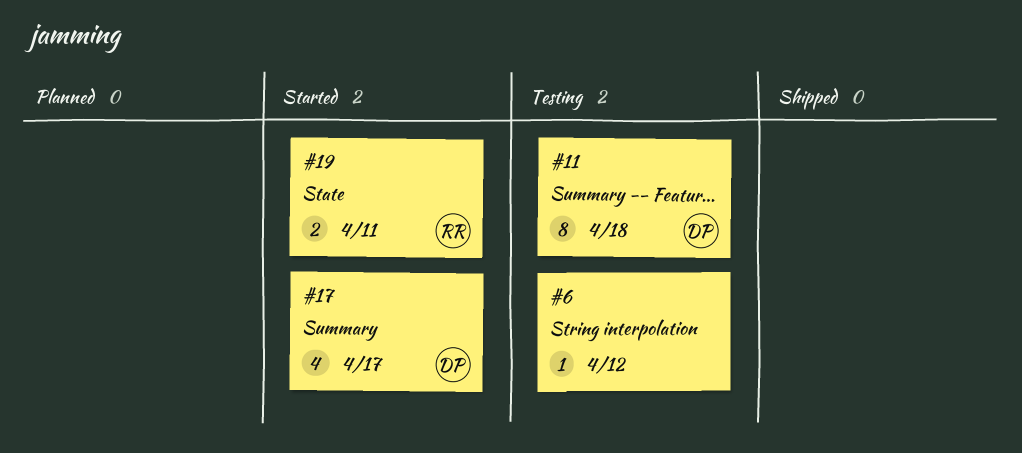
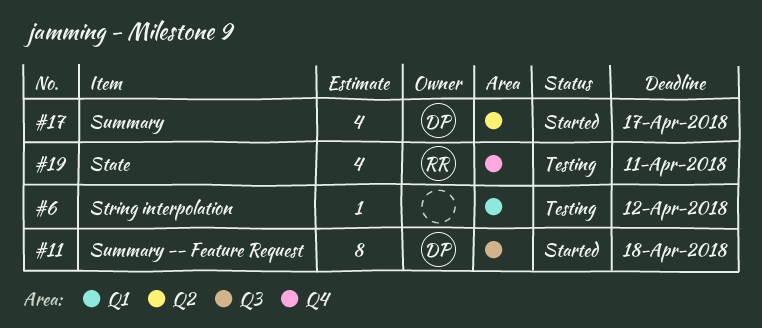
#11, status: Testing -> Started
#19, status: Started -> Testing
#19, estimate: 2 -> 4

